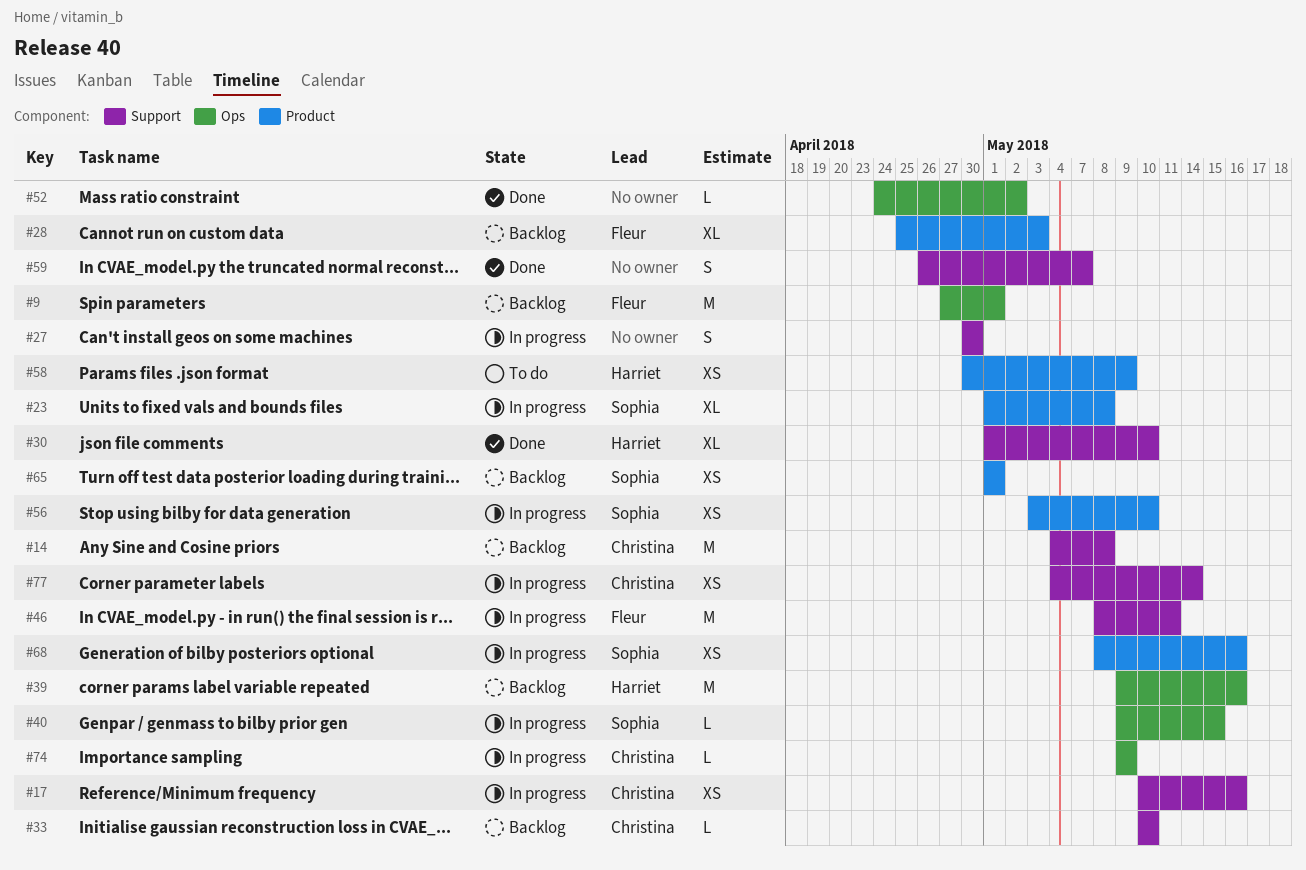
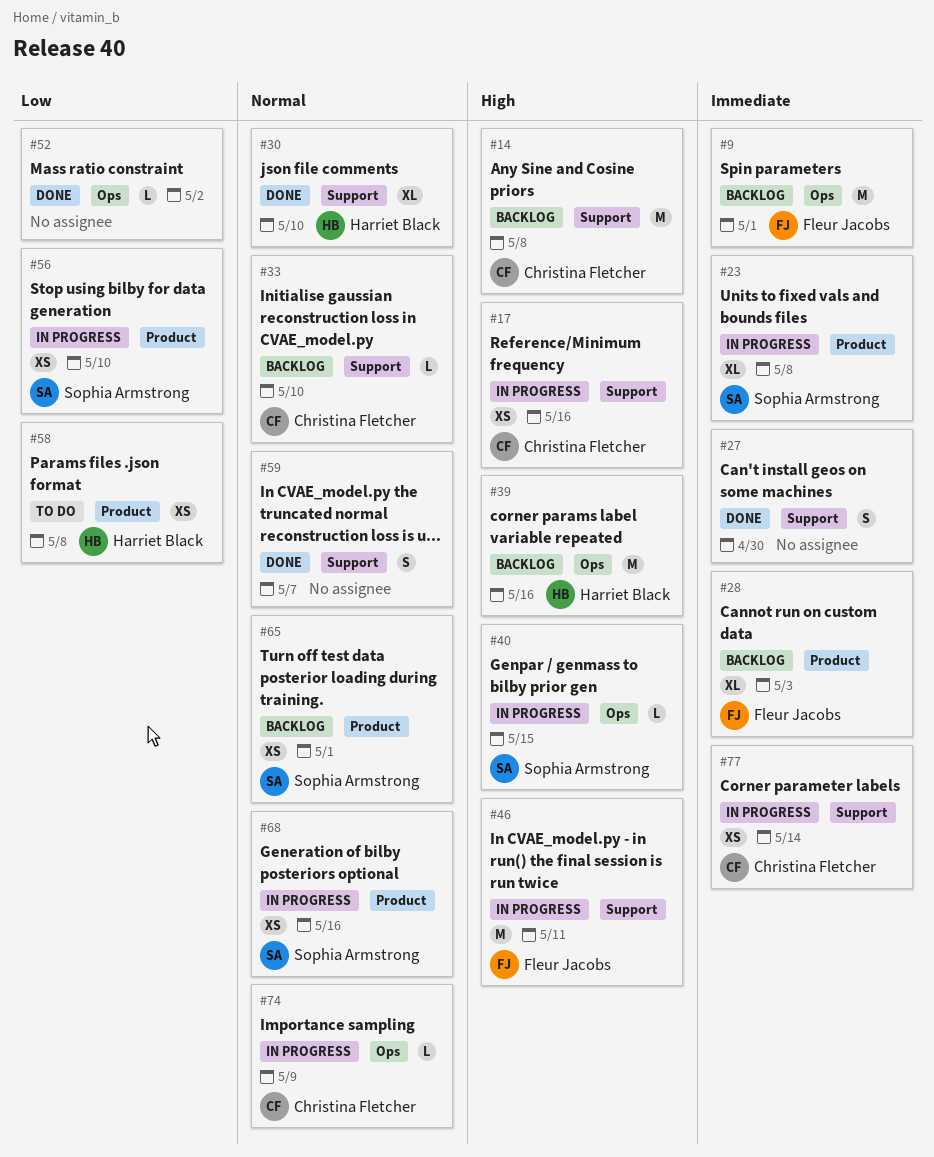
#27, status: In progress -> Done
#58, due: May 9 -> May 8

